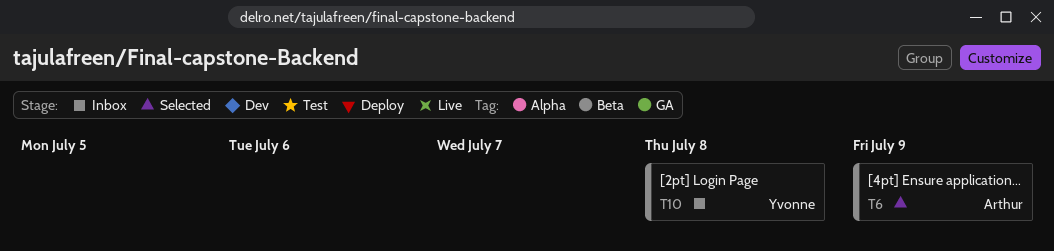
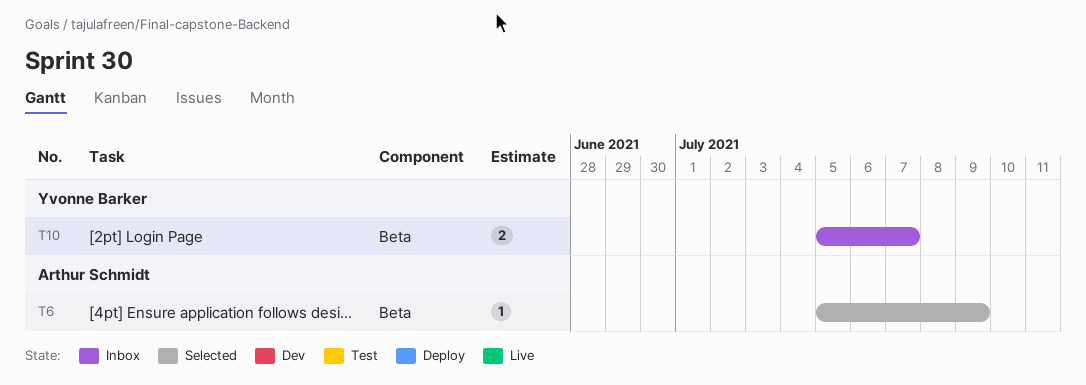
T10, due: Jul 8 -> Jul 7

